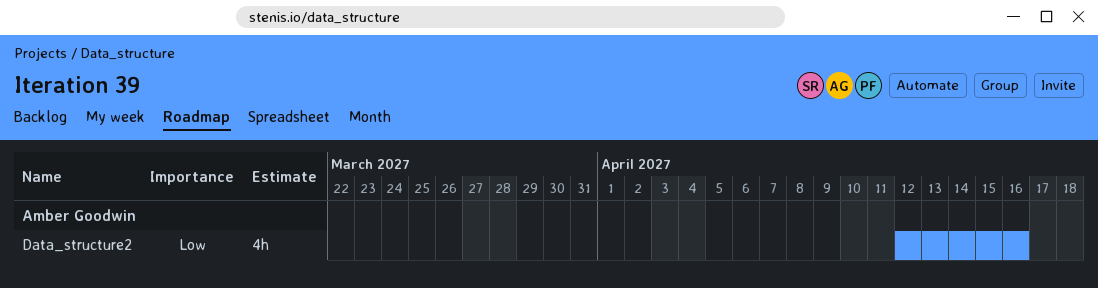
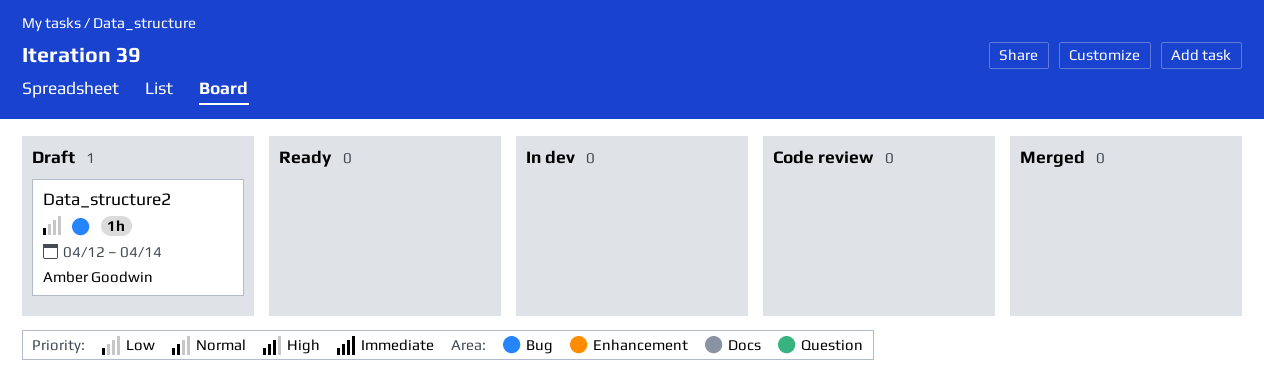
Data_structure2, estimate: 4h -> 1h
Data_structure2, due: Apr 16 -> Apr 14

